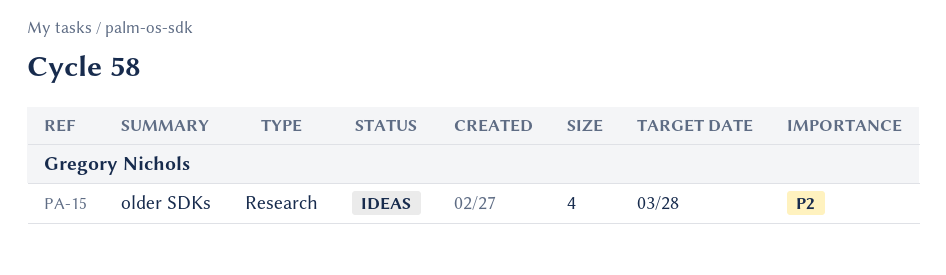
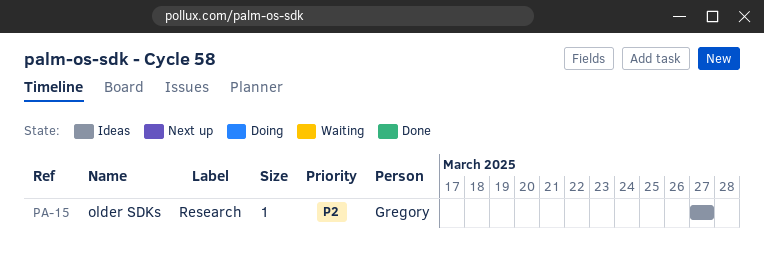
PA-15, estimate: 4 -> 1
PA-15, due: Mar 28 -> Mar 27

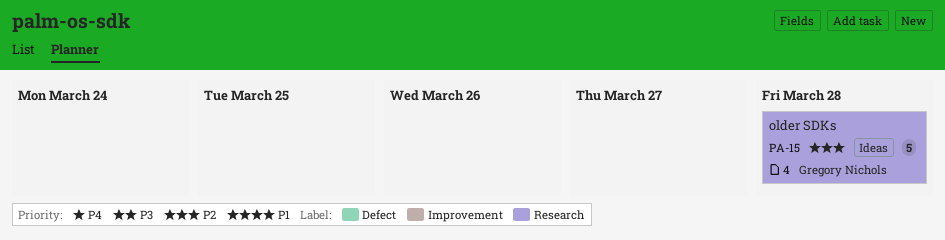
PA-15, estimate: 1 -> 5
PA-15, due: Mar 27 -> Mar 28

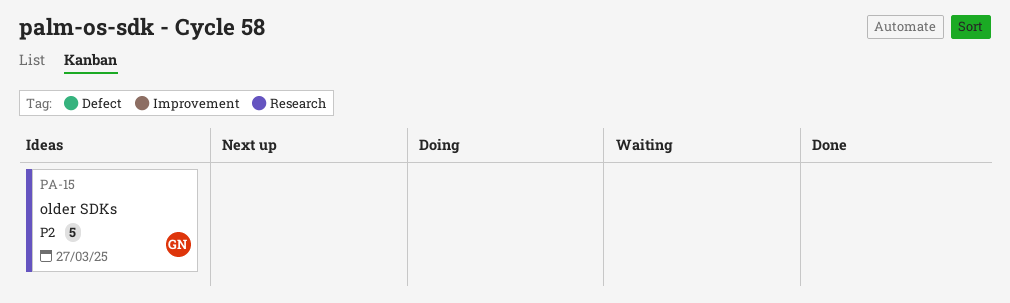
PA-15, due: Mar 28 -> Mar 27

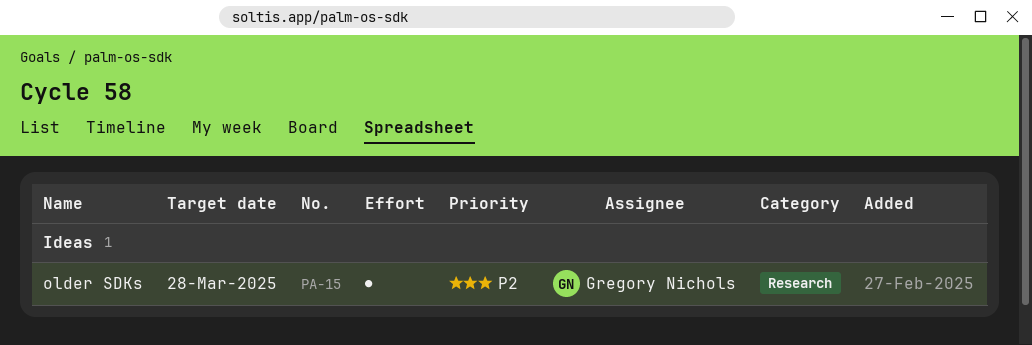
PA-15, estimate: 5 -> 1
PA-15, due: Mar 27 -> Mar 28

